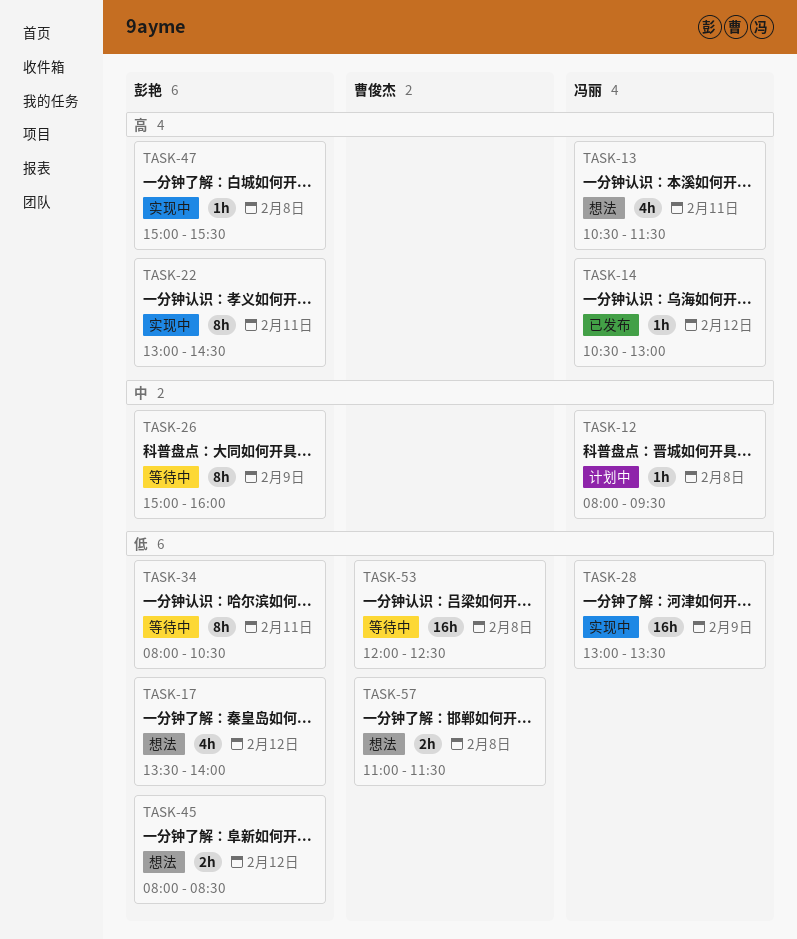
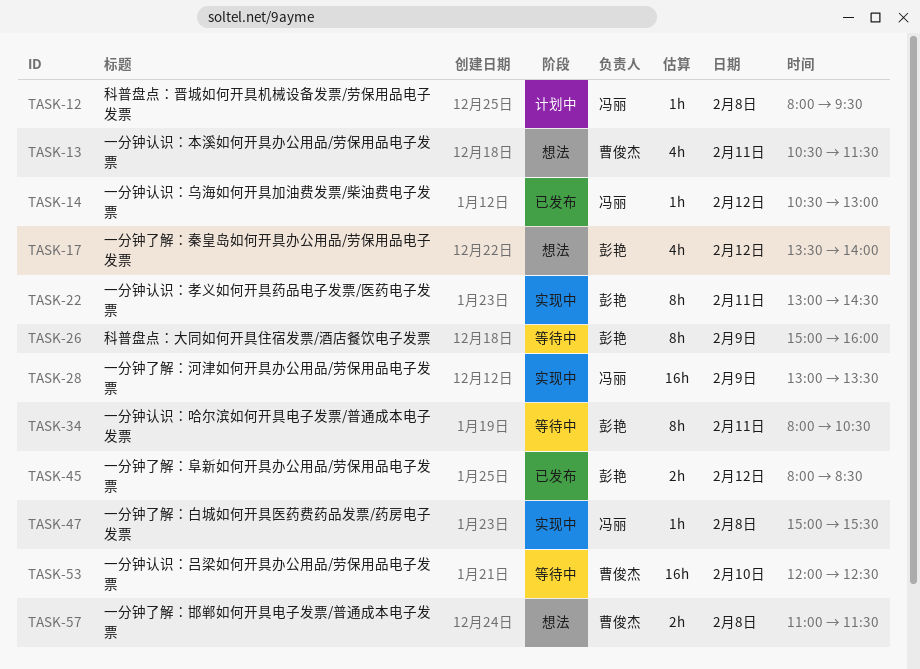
TASK-13, owner: 冯丽 -> 曹俊杰
TASK-45, status: 想法 -> 已发布
TASK-47, owner: 彭艳 -> 冯丽
TASK-53, day: Feb 8 -> Feb 10

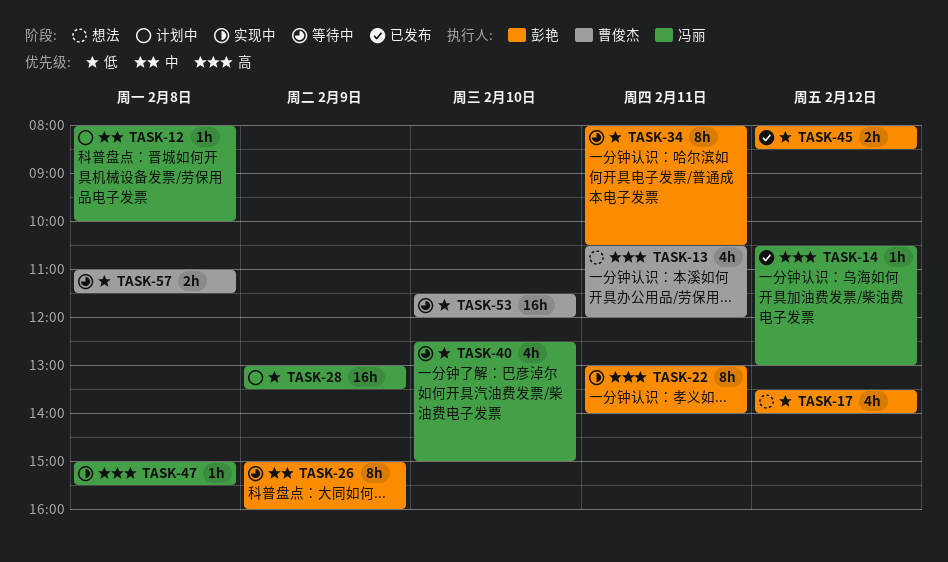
TASK-12, ends: 09:30 -> 10:00
TASK-13, ends: 11:30 -> 12:00
TASK-22, ends: 14:30 -> 14:00
TASK-28, status: 实现中 -> 计划中
TASK-40: none -> present
TASK-53, begins: 12:00 -> 11:30
TASK-53, ends: 12:30 -> 12:00
TASK-57, status: 想法 -> 等待中

